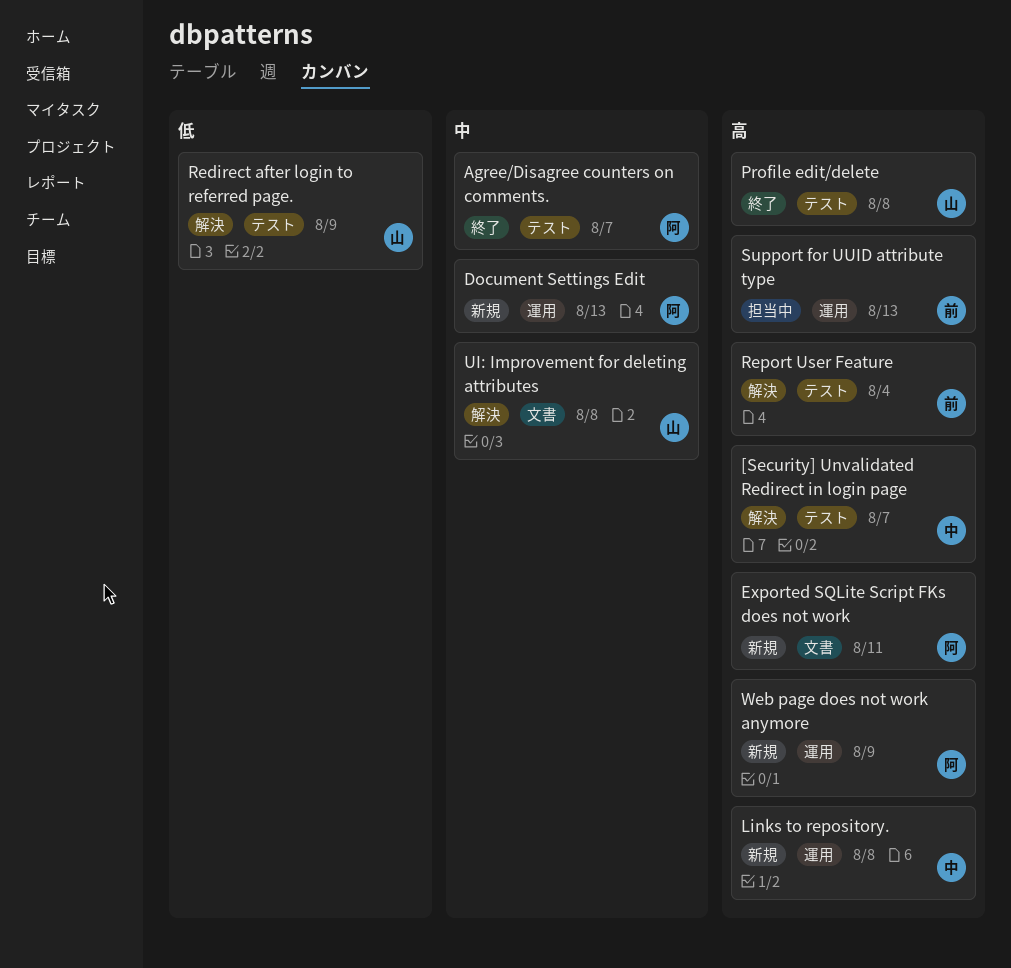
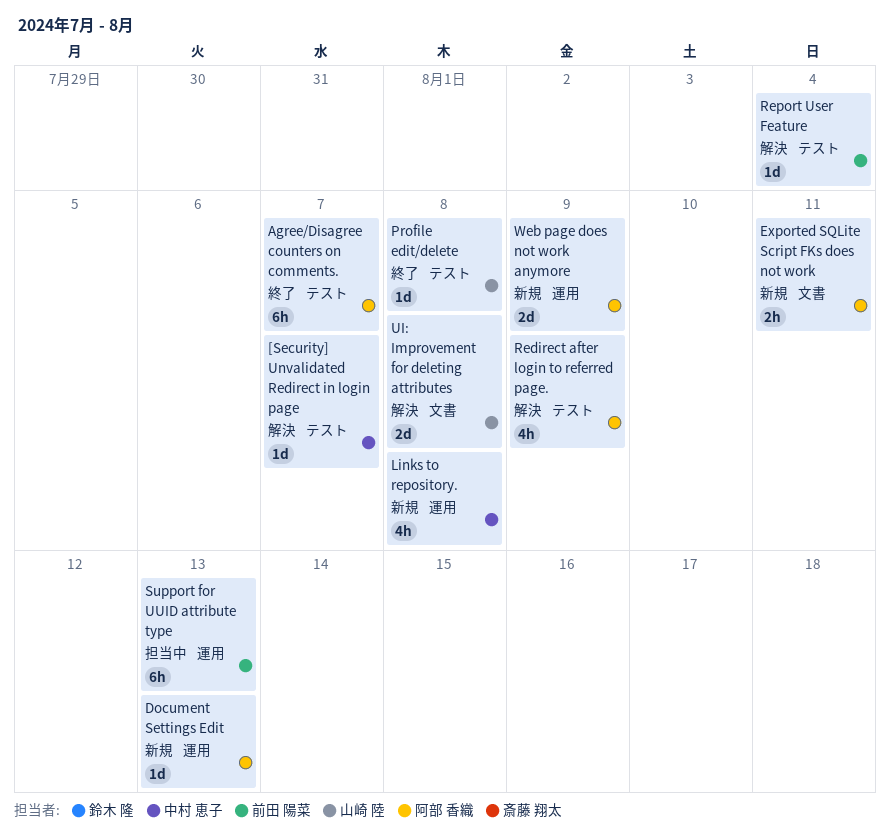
Redirect after login to referred page., owner: 山崎 陸 -> 阿部 香織

